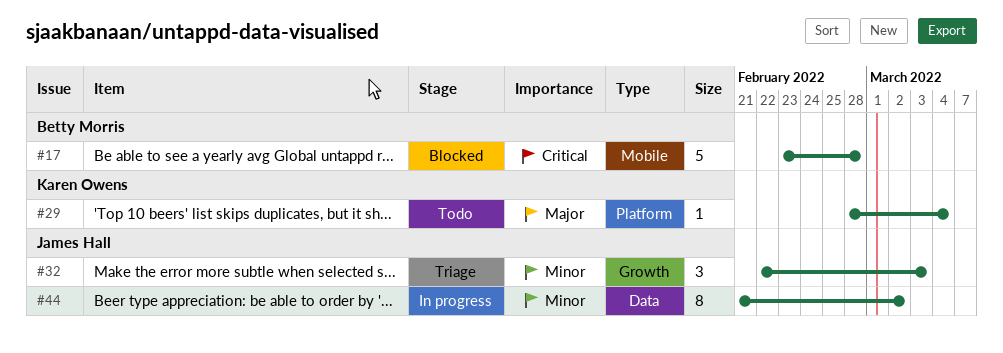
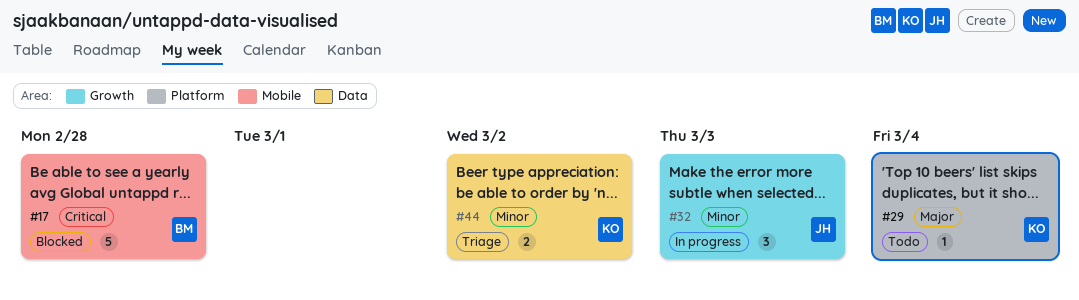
#32, status: Triage -> In progress
#44, status: In progress -> Triage
#44, owner: James Hall -> Karen Owens
#44, estimate: 8 -> 2

